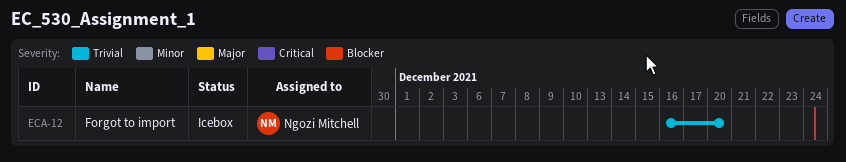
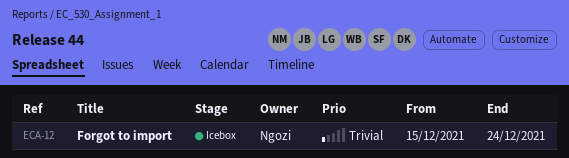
ECA-12, start: Dec 16 -> Dec 15
ECA-12, due: Dec 20 -> Dec 24

